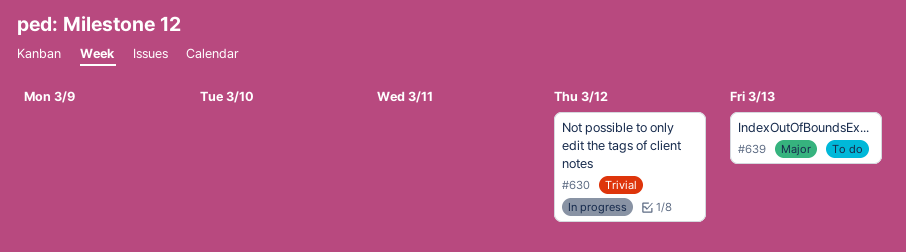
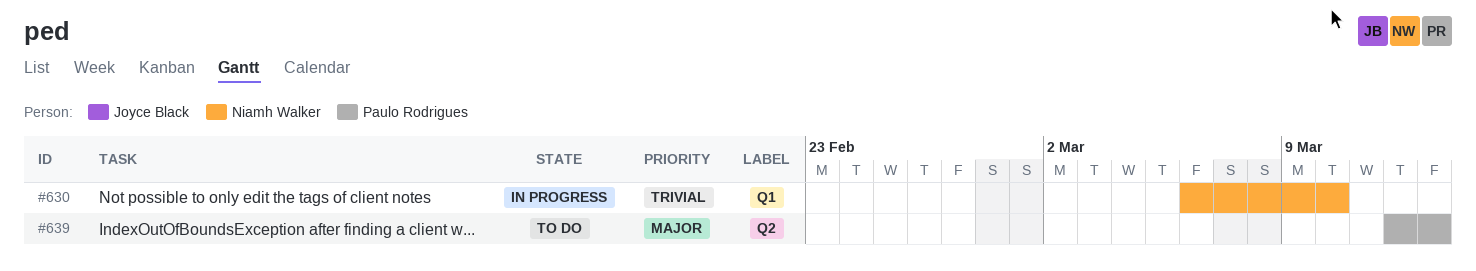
#630, due: Mar 12 -> Mar 10

